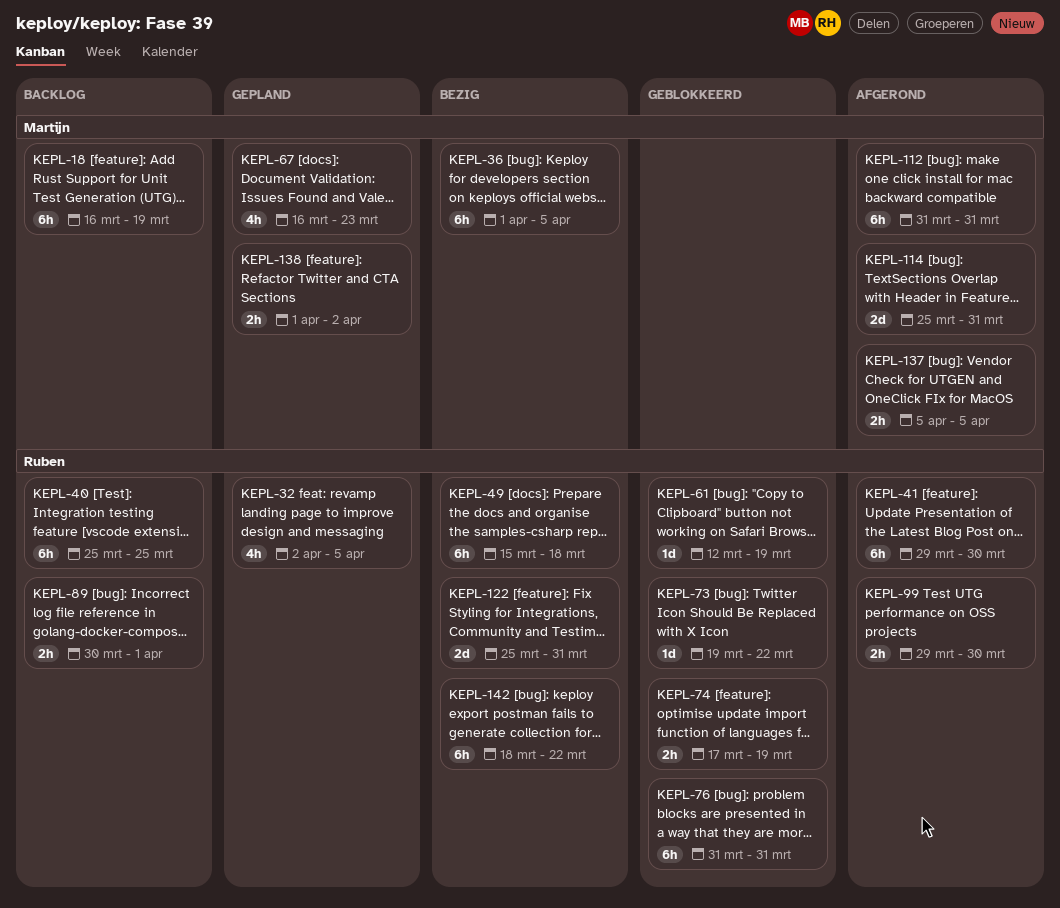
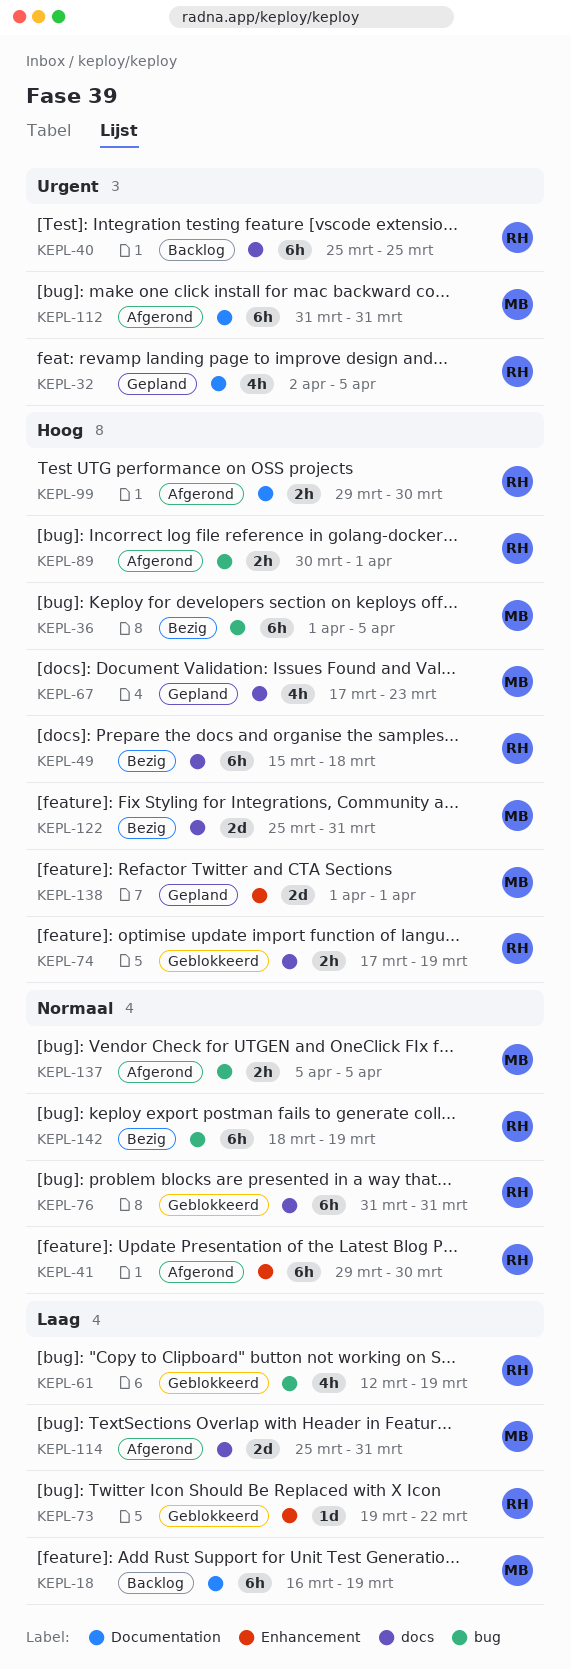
KEPL-61, estimate: 1d -> 4h
KEPL-67, start: Mar 16 -> Mar 17
KEPL-89, status: Backlog -> Afgerond
KEPL-122, owner: Ruben -> Martijn
KEPL-138, estimate: 2h -> 2d
KEPL-138, due: Apr 2 -> Apr 1
KEPL-142, due: Mar 22 -> Mar 19

